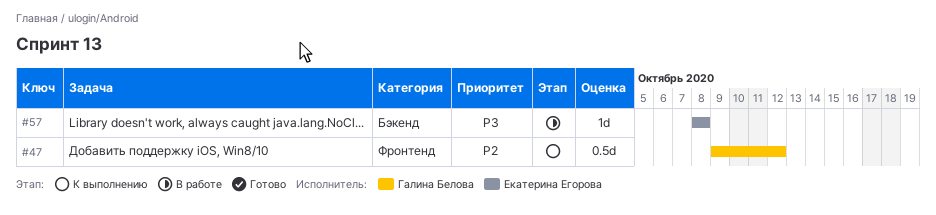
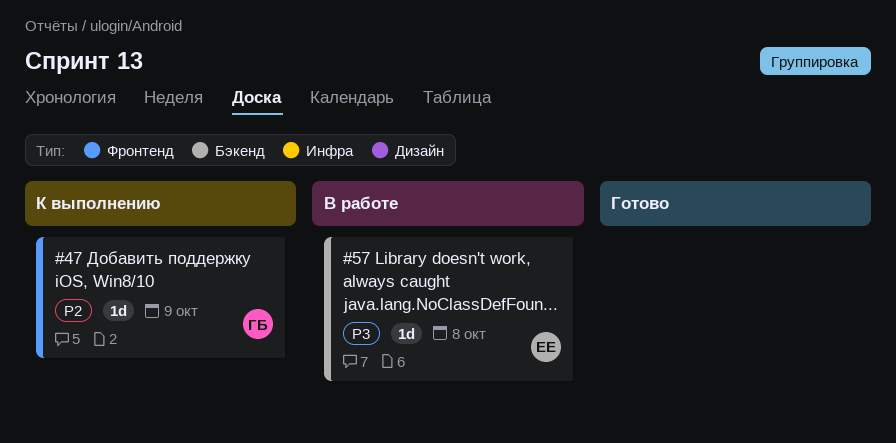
#47, estimate: 0.5d -> 1d
#47, due: Oct 12 -> Oct 9

